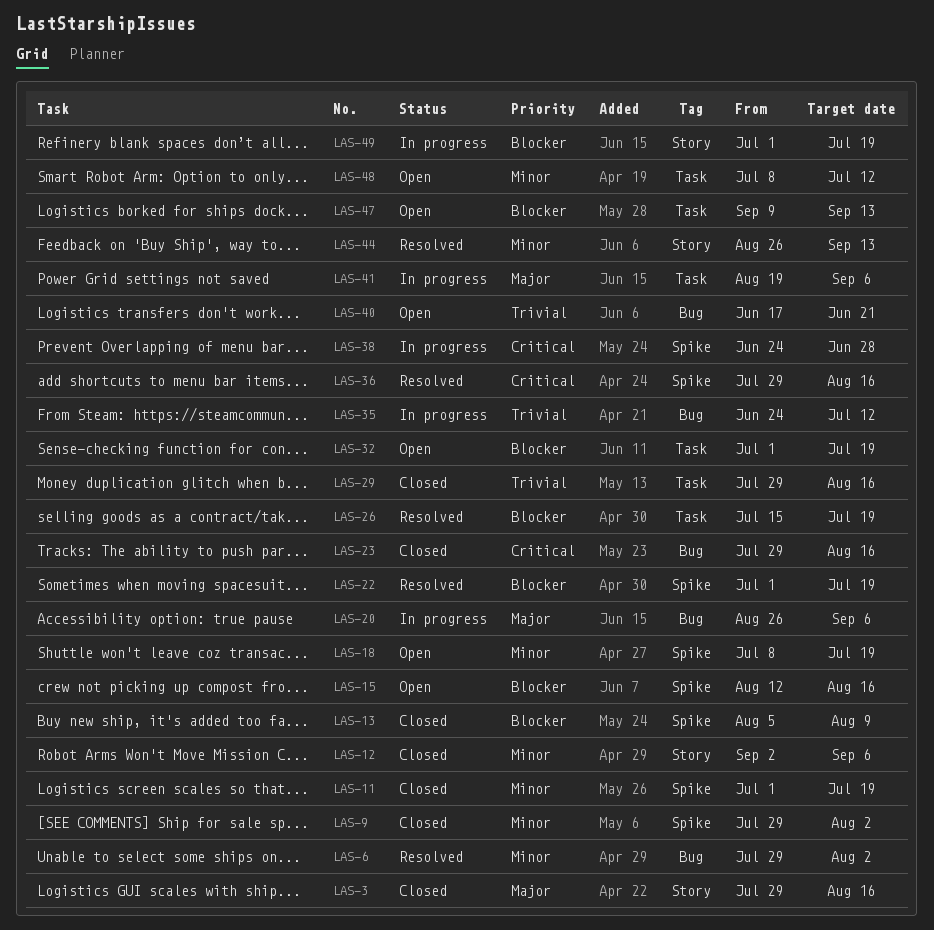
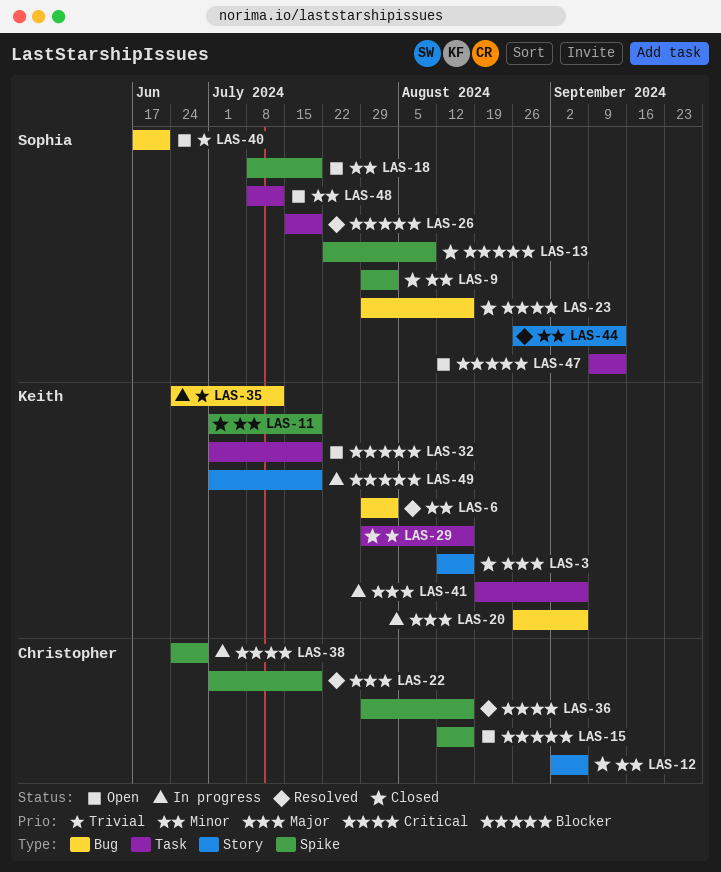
LAS-3, start: Jul 29 -> Aug 12
LAS-13, start: Aug 5 -> Jul 22
LAS-22, priority: Blocker -> Major

